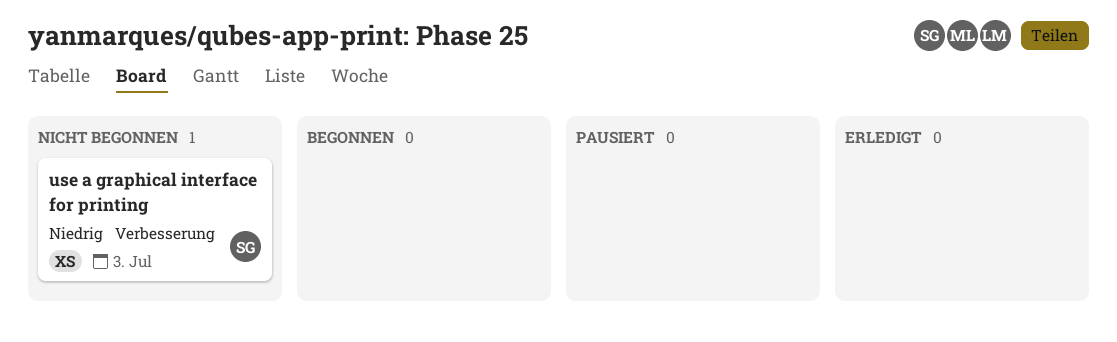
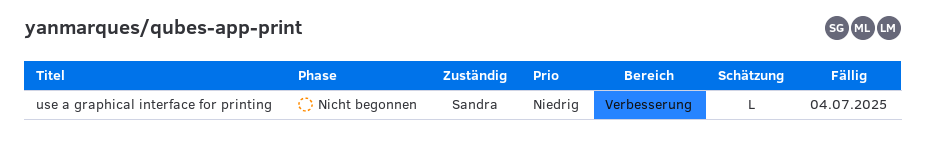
use a graphical interface for printing, estimate: XS -> L
use a graphical interface for printing, due: Jul 3 -> Jul 4

